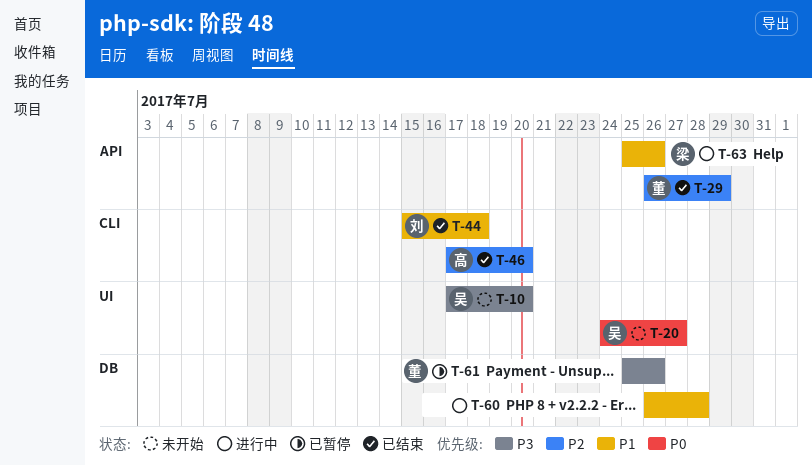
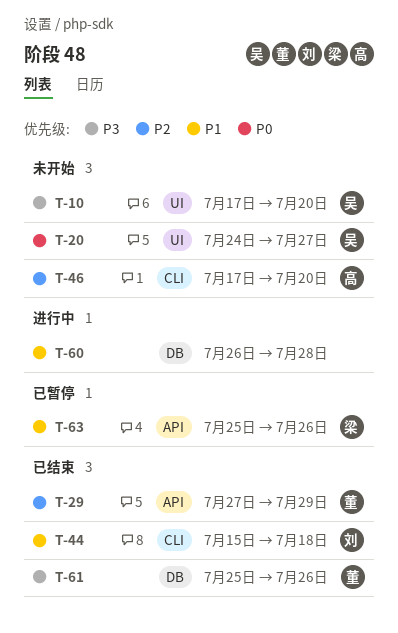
T-29, start: Jul 26 -> Jul 27
T-46, status: 已结束 -> 未开始
T-61, status: 已暂停 -> 已结束
T-63, status: 进行中 -> 已暂停

